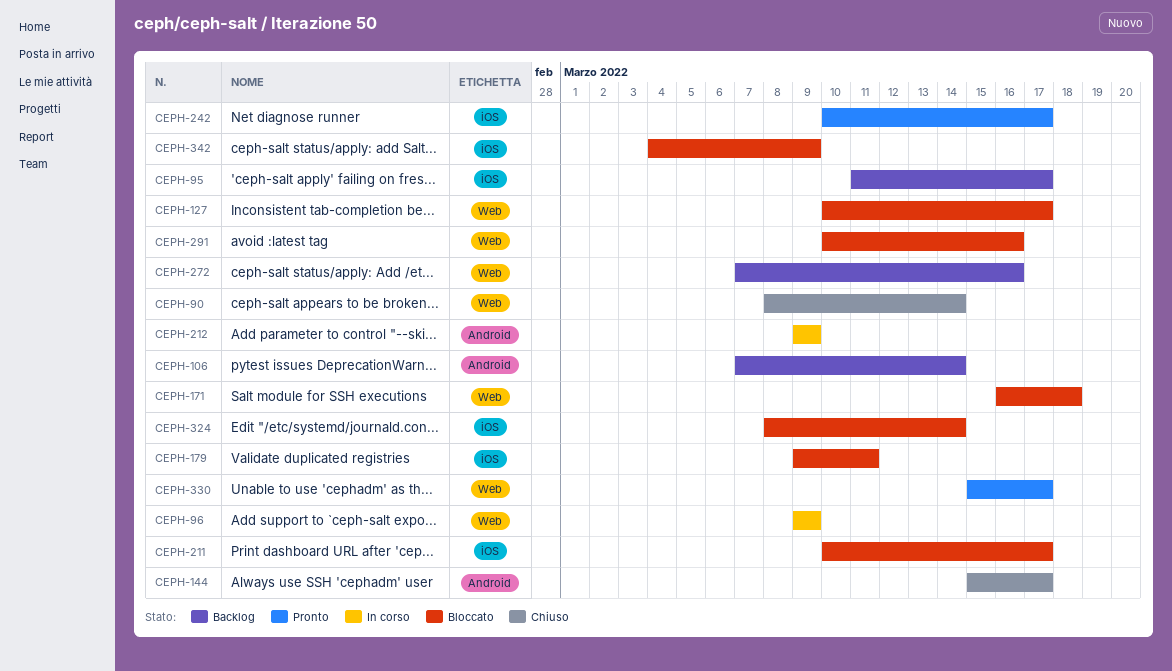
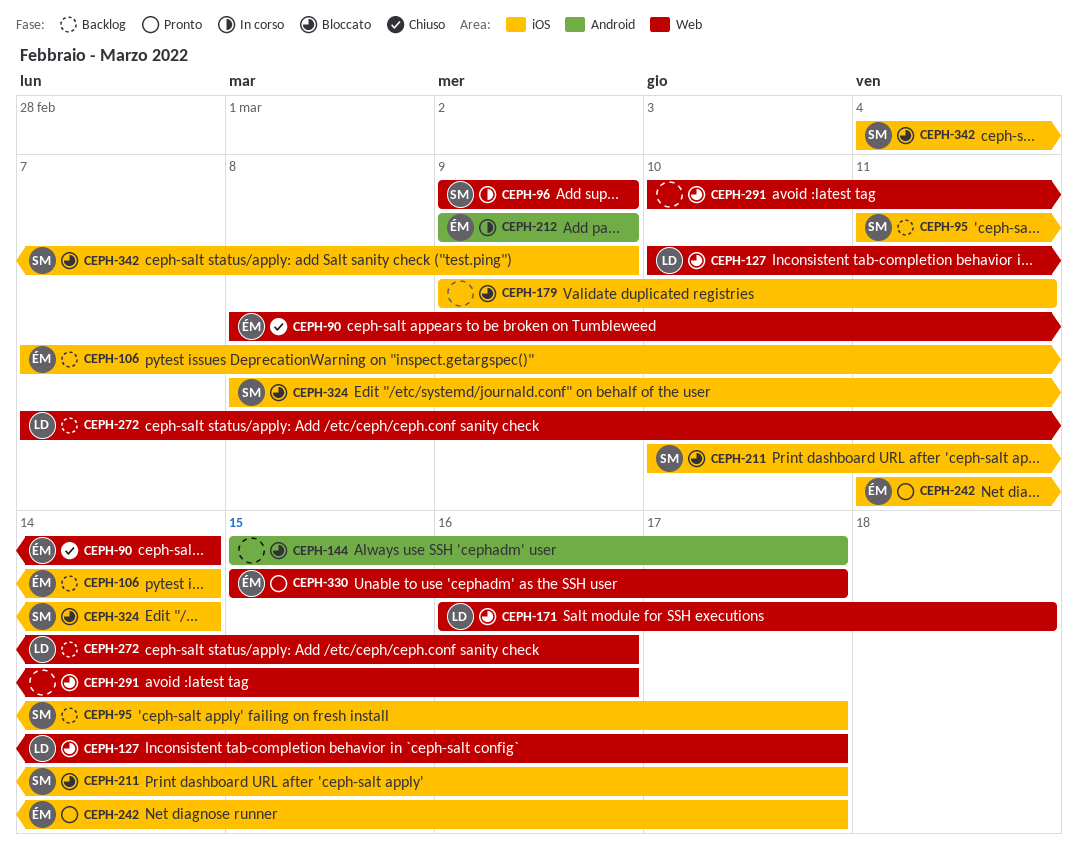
CEPH-106, label: Android -> iOS
CEPH-144, status: Chiuso -> Bloccato
CEPH-242, start: Mar 10 -> Mar 11

